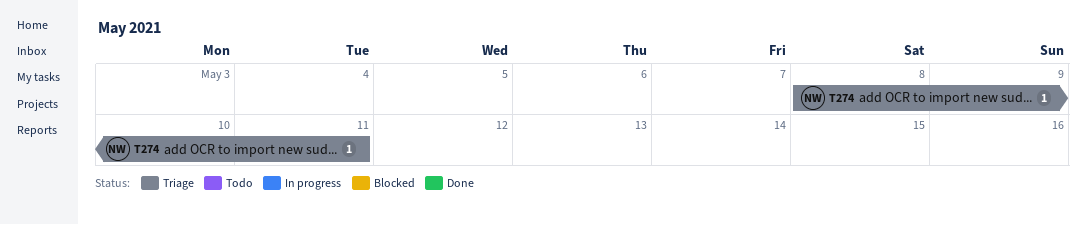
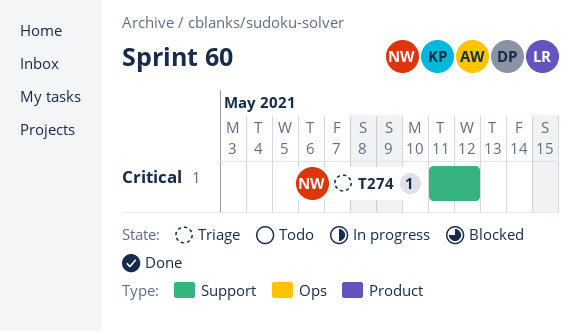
T274, start: May 8 -> May 11
T274, due: May 11 -> May 12

